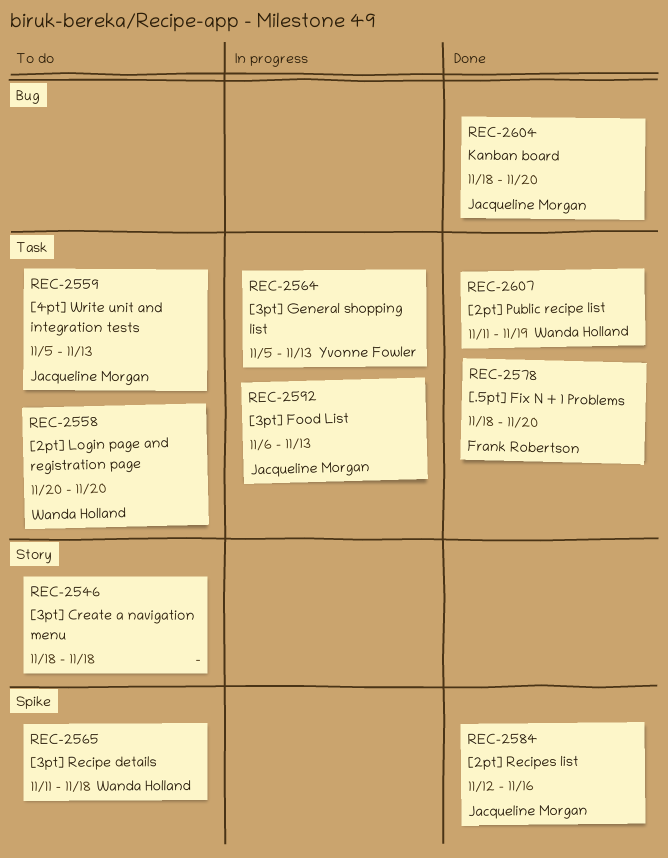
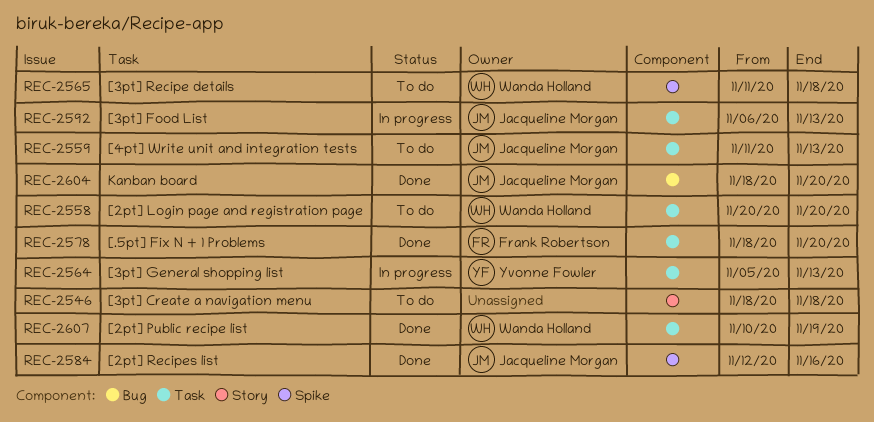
REC-2559, start: Nov 5 -> Nov 11
REC-2607, start: Nov 11 -> Nov 10

